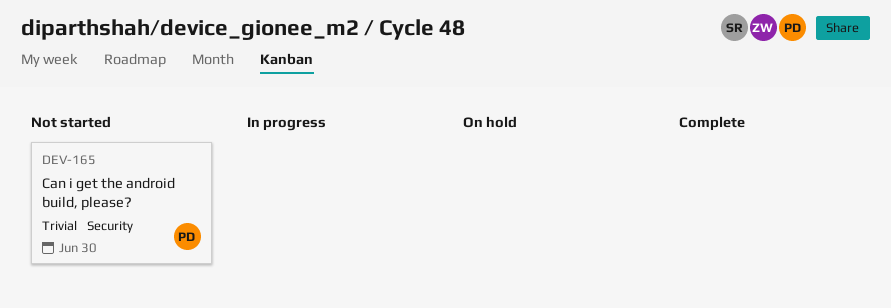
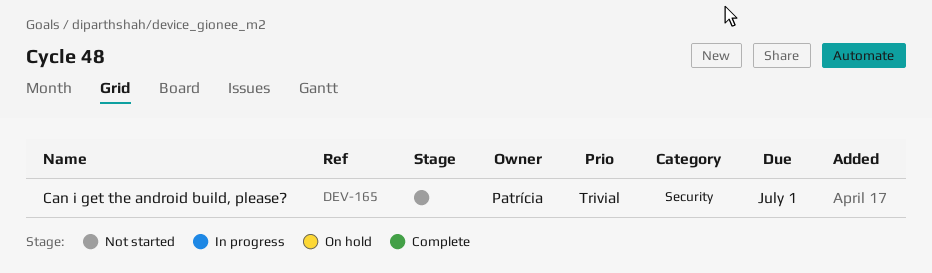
DEV-165, due: Jun 30 -> Jul 1

